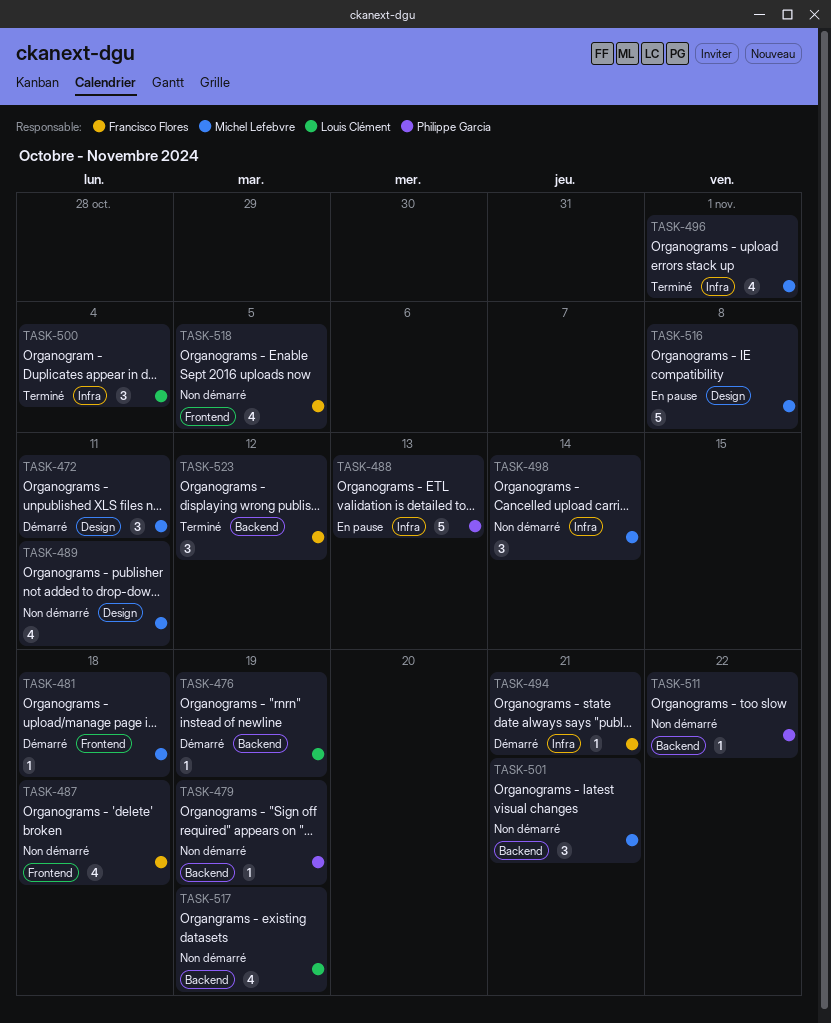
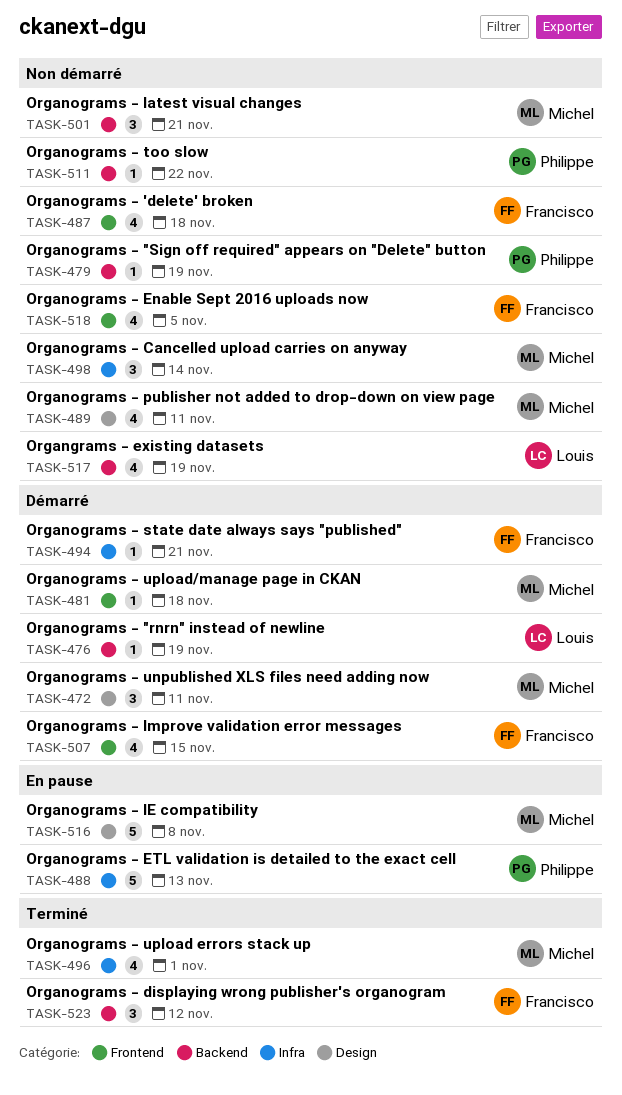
TASK-500: present -> none
TASK-507: none -> present

